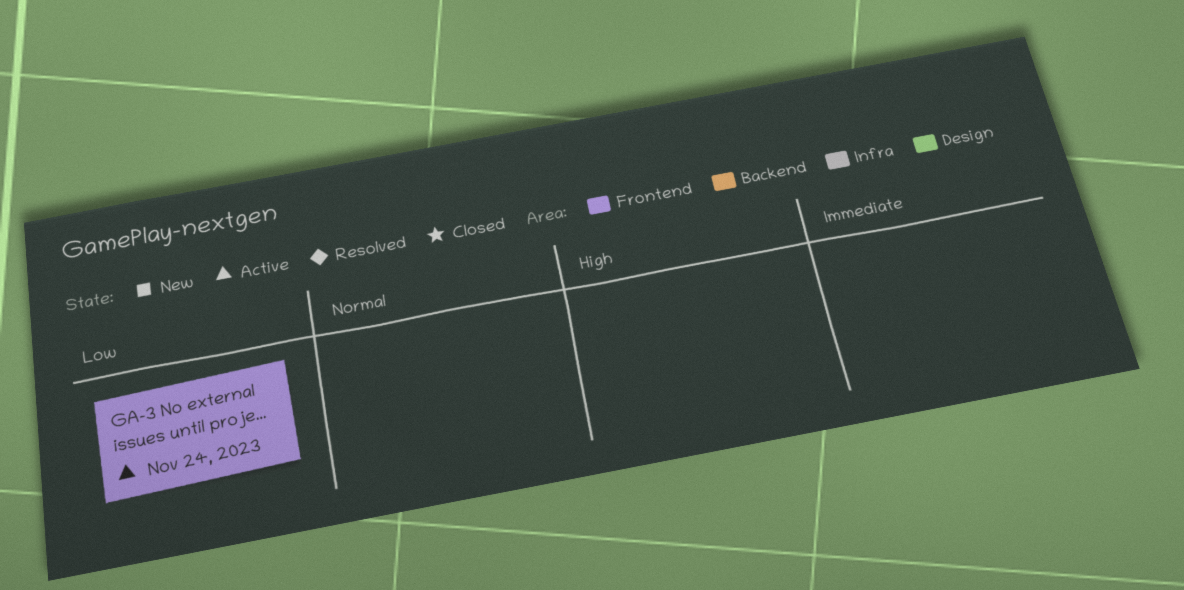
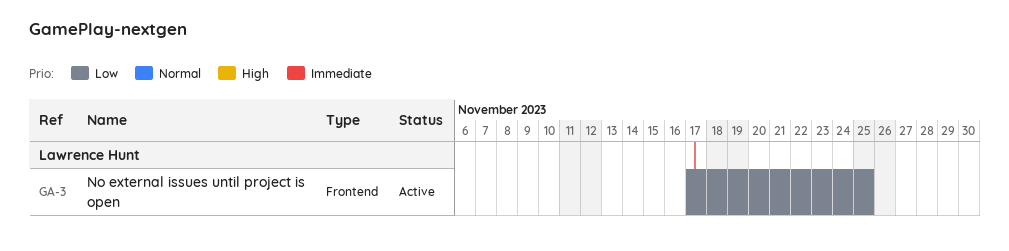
GA-3, due: Nov 24 -> Nov 25

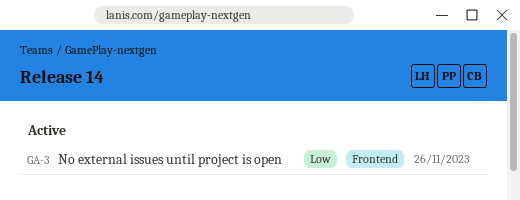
GA-3, due: Nov 25 -> Nov 26

